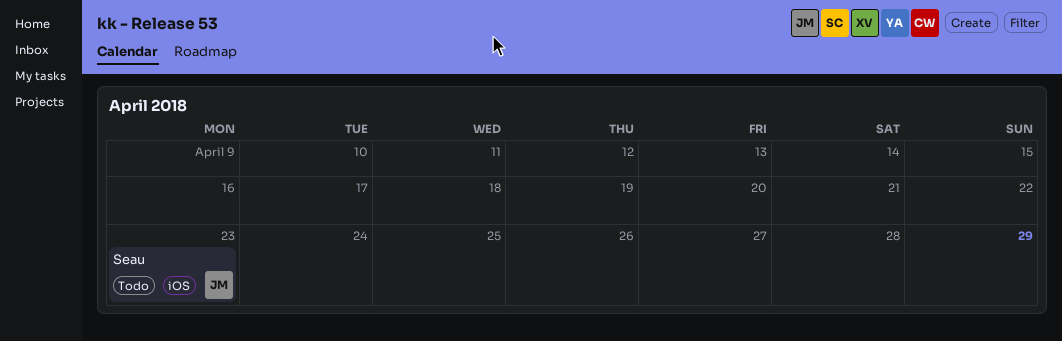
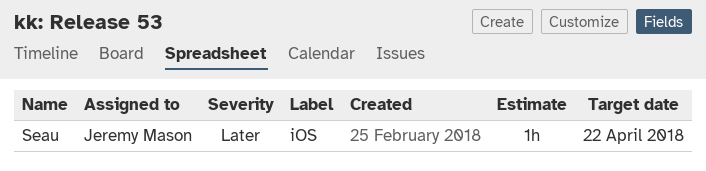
Seau, due: Apr 23 -> Apr 22

